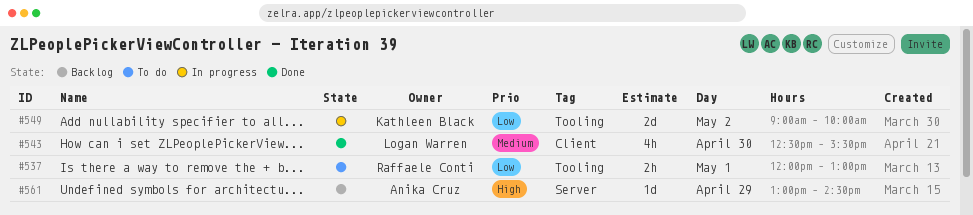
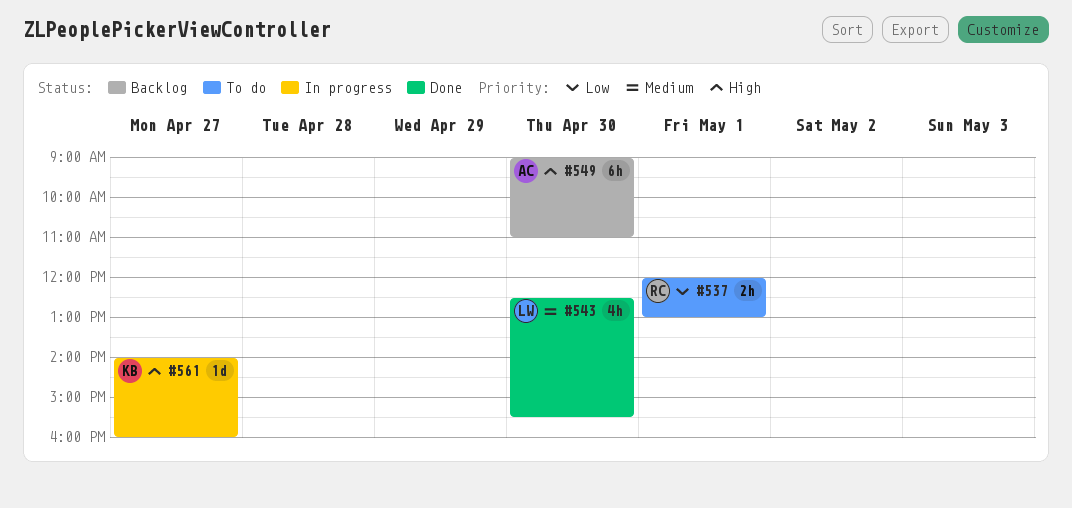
#549, status: In progress -> Backlog
#549, owner: Kathleen Black -> Anika Cruz
#549, priority: Low -> High
#549, estimate: 2d -> 6h
#549, day: May 2 -> Apr 30
#549, ends: 10:00 -> 11:00
#561, status: Backlog -> In progress
#561, owner: Anika Cruz -> Kathleen Black
#561, day: Apr 29 -> Apr 27
#561, begins: 13:00 -> 14:00
#561, ends: 14:30 -> 16:00

